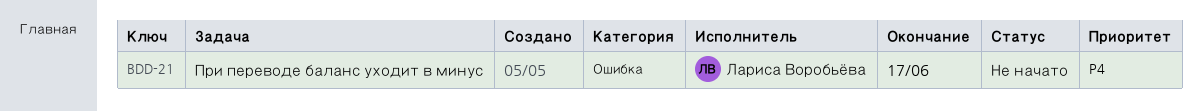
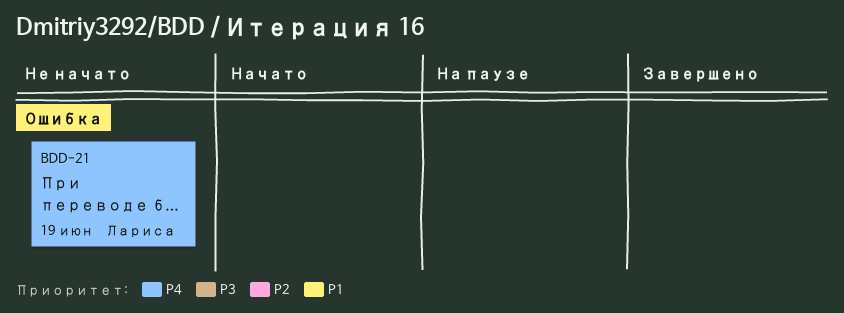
BDD-21, due: Jun 17 -> Jun 19

